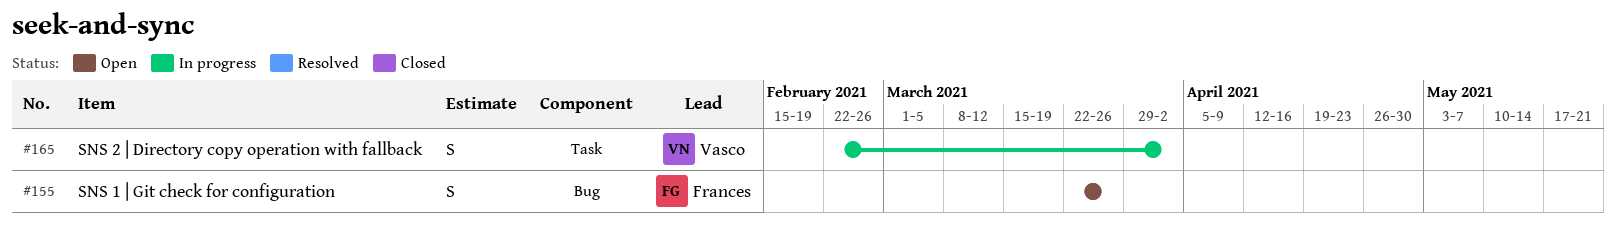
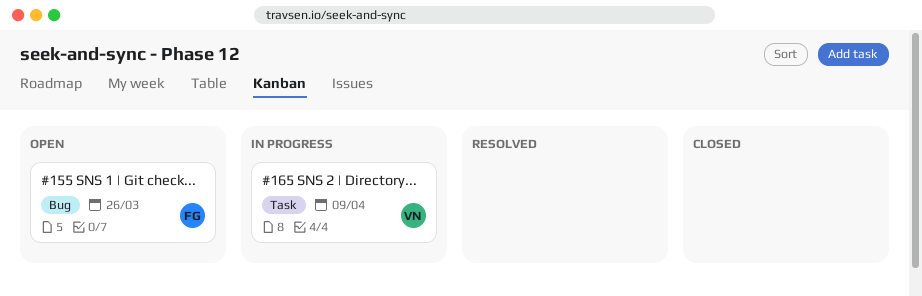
#165, due: Apr 2 -> Apr 9

